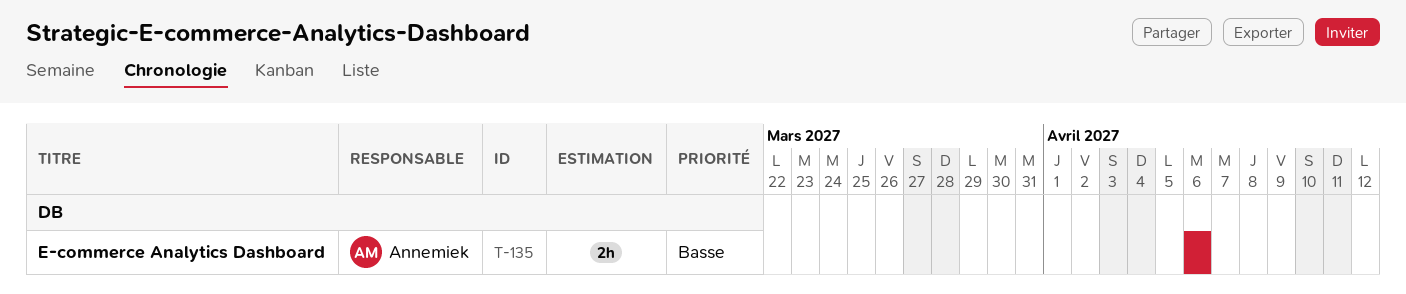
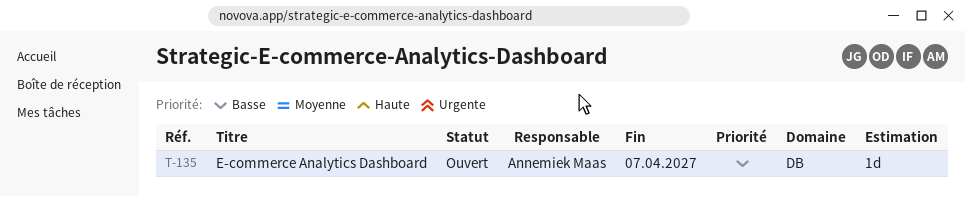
T-135, estimate: 2h -> 1d
T-135, due: Apr 6 -> Apr 7

